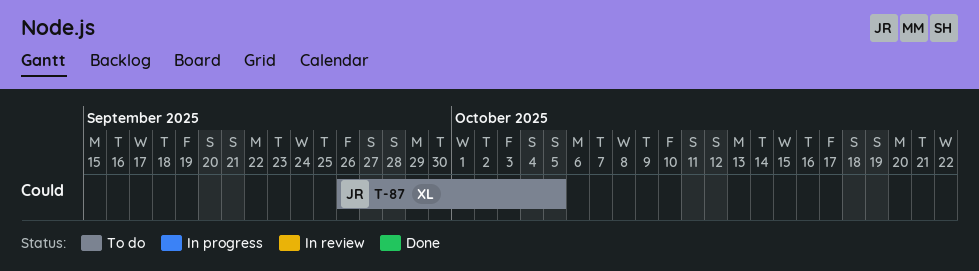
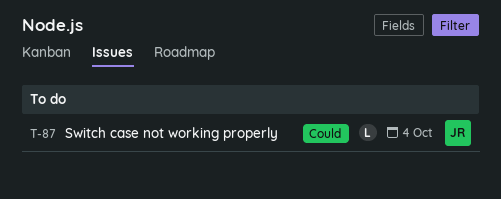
T-87, estimate: XL -> L
T-87, due: Oct 5 -> Oct 4

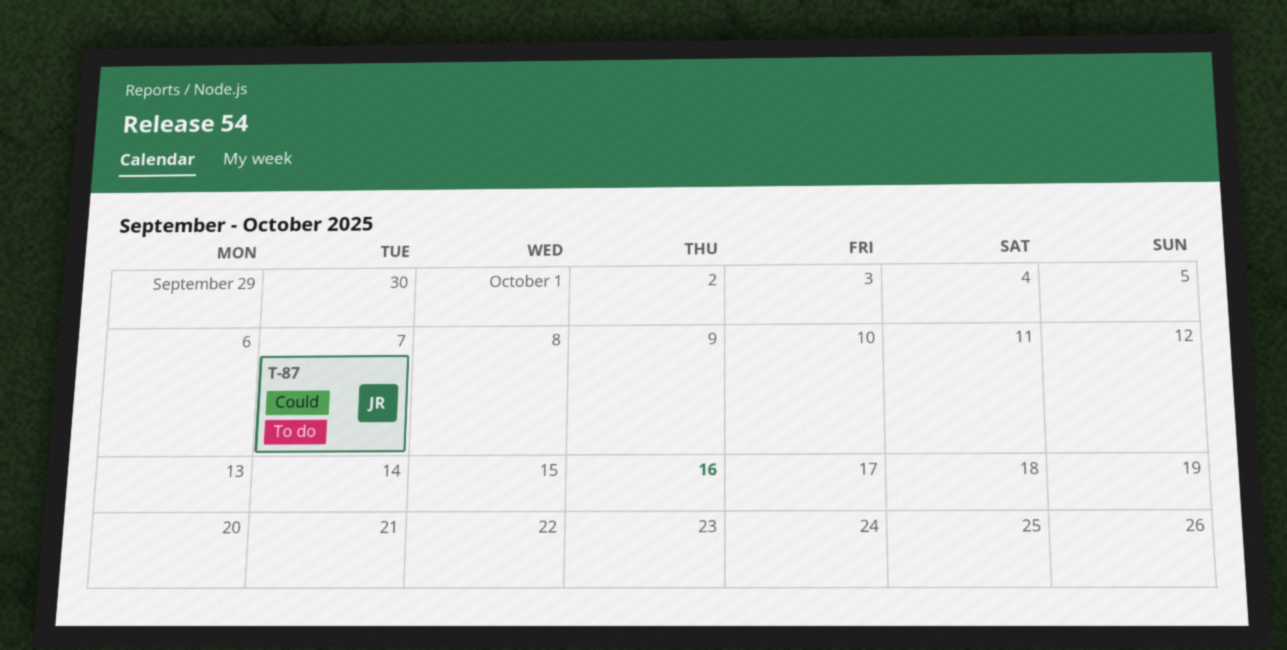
T-87, due: Oct 4 -> Oct 7

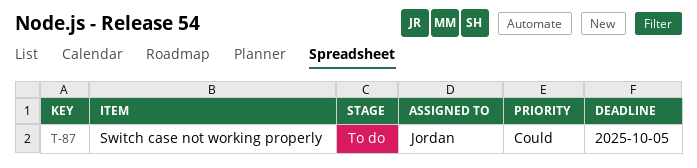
T-87, due: Oct 7 -> Oct 5

